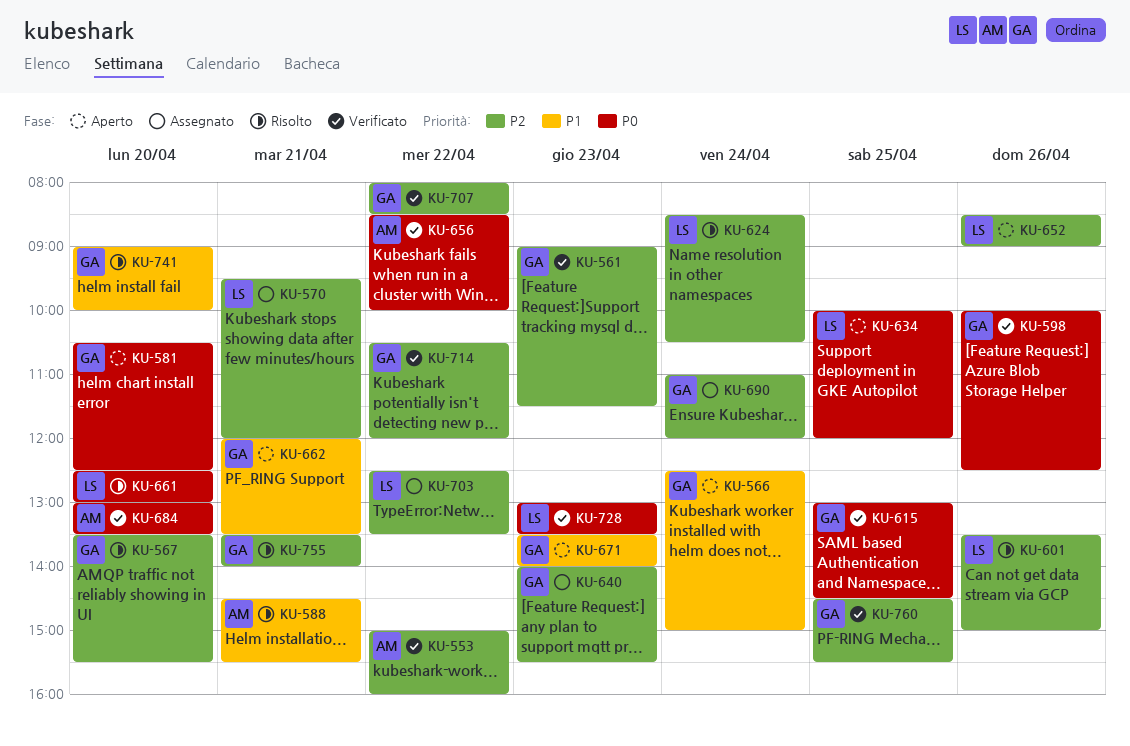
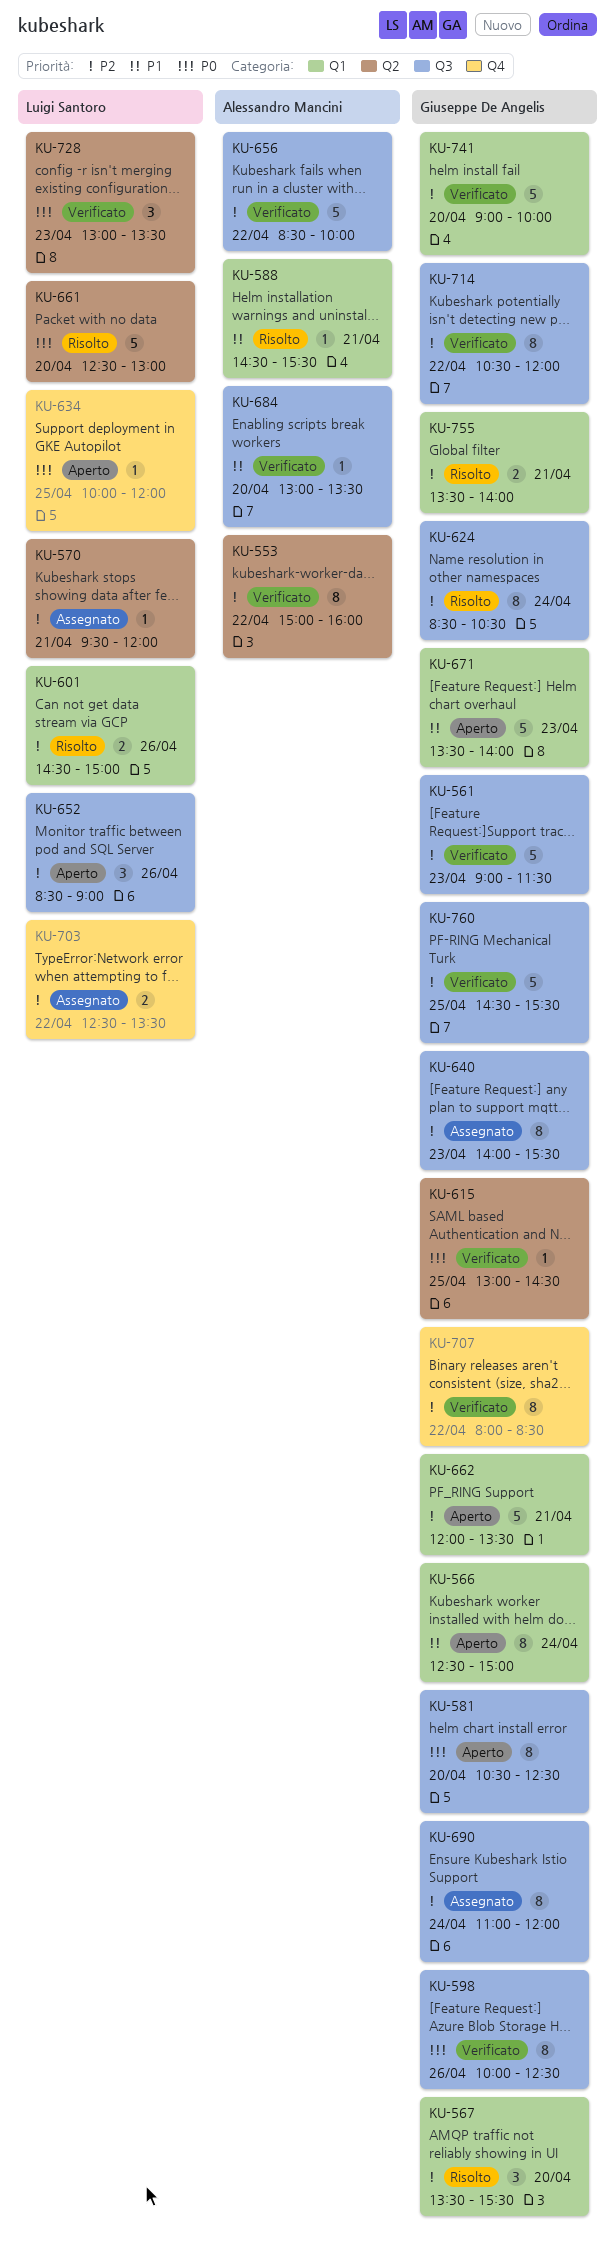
KU-601, begins: 13:30 -> 14:30
KU-624, owner: Luigi Santoro -> Giuseppe De Angelis
KU-656, priority: P0 -> P2
KU-662, priority: P1 -> P2
KU-684, priority: P0 -> P1
KU-741, status: Risolto -> Verificato
KU-741, priority: P1 -> P2

